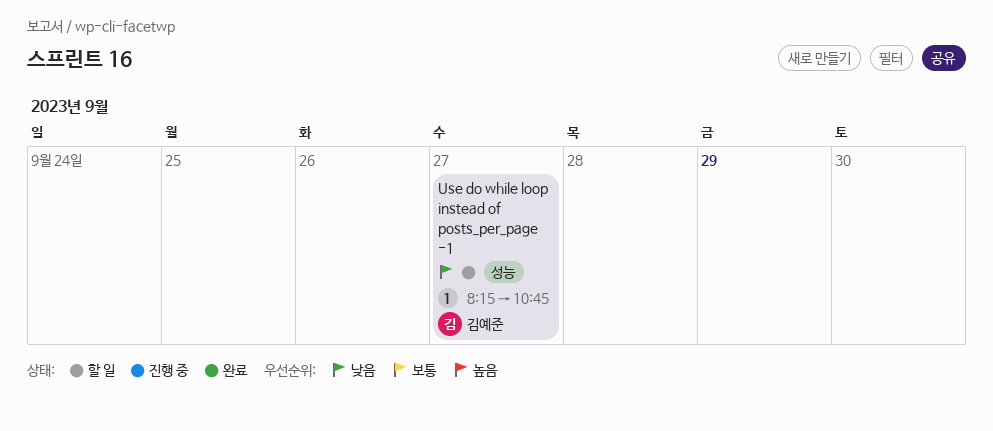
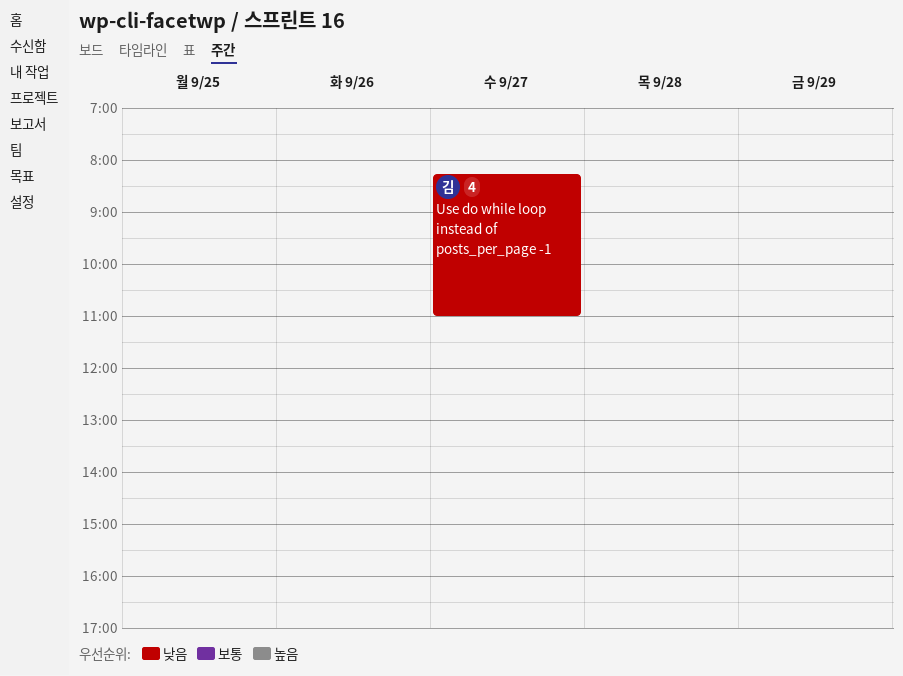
Use do while loop instead of posts_per_page -1, estimate: 1 -> 4
Use do while loop instead of posts_per_page -1, ends: 10:45 -> 11:00

